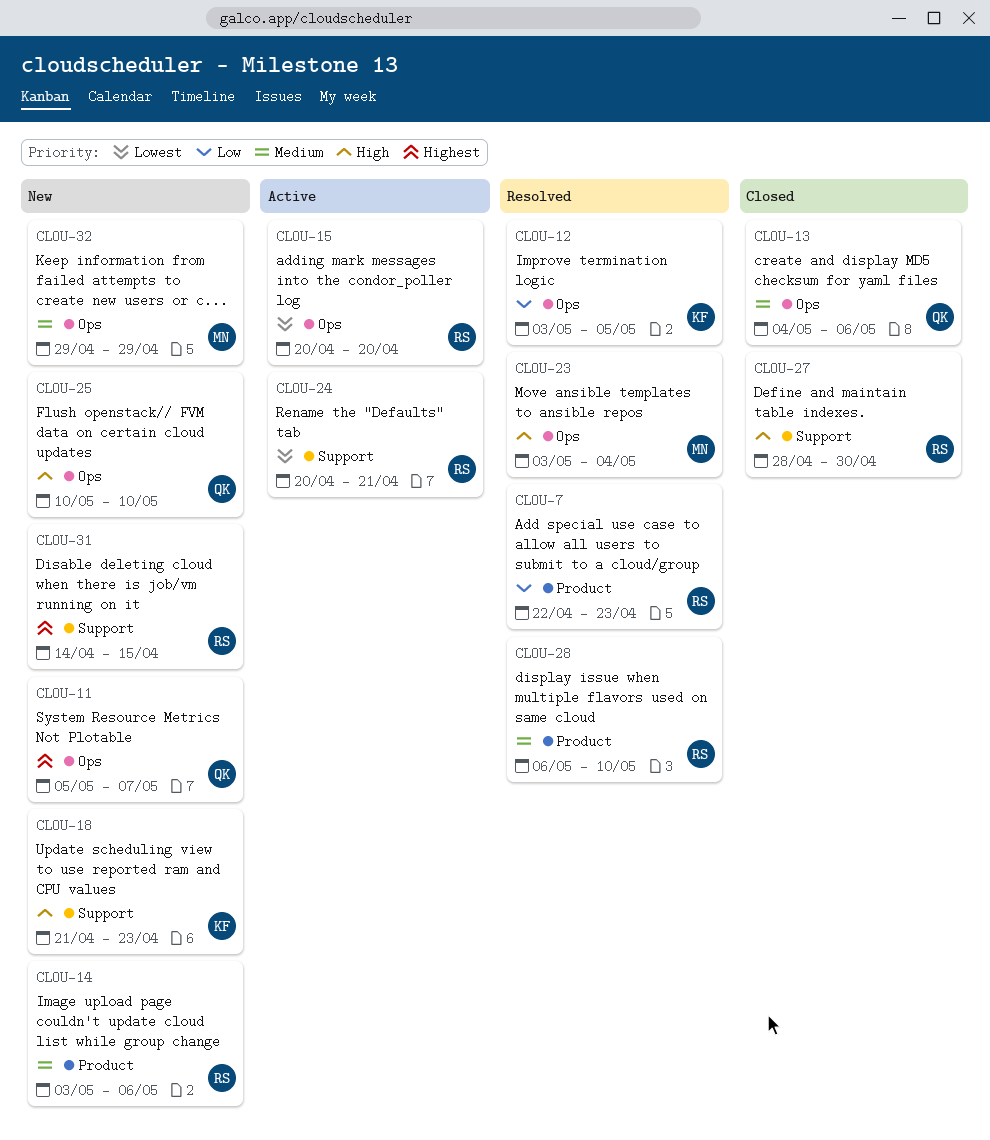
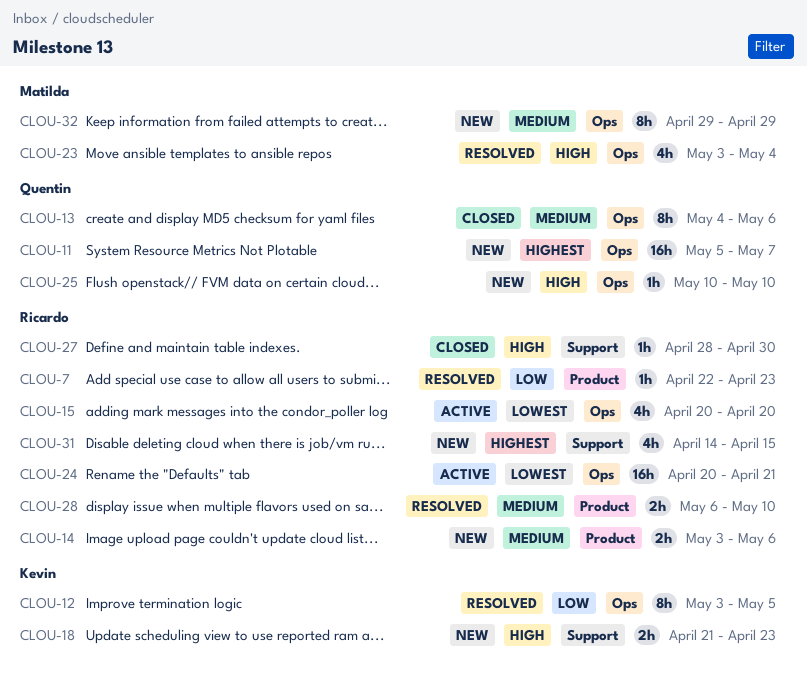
CLOU-24, label: Support -> Ops

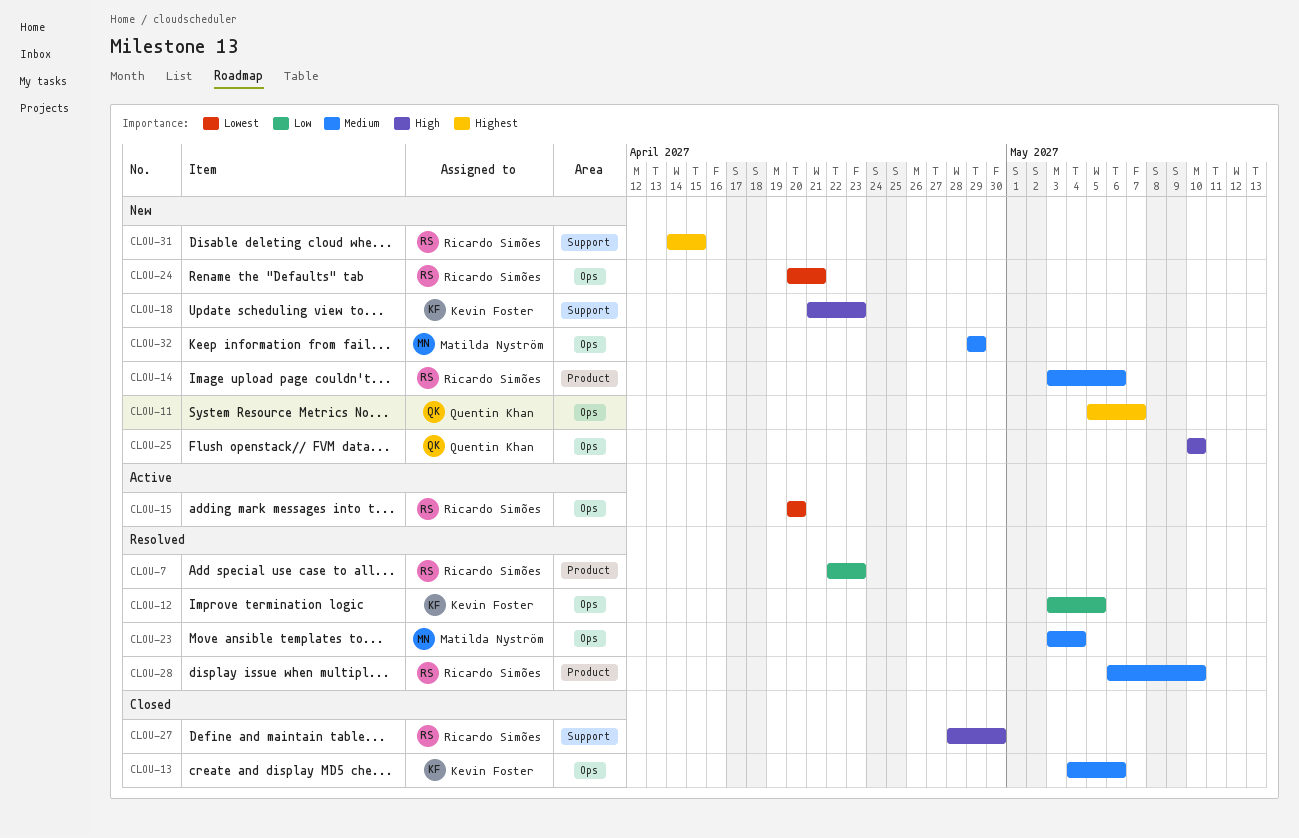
CLOU-13, owner: Quentin Khan -> Kevin Foster
CLOU-23, priority: High -> Medium
CLOU-24, status: Active -> New

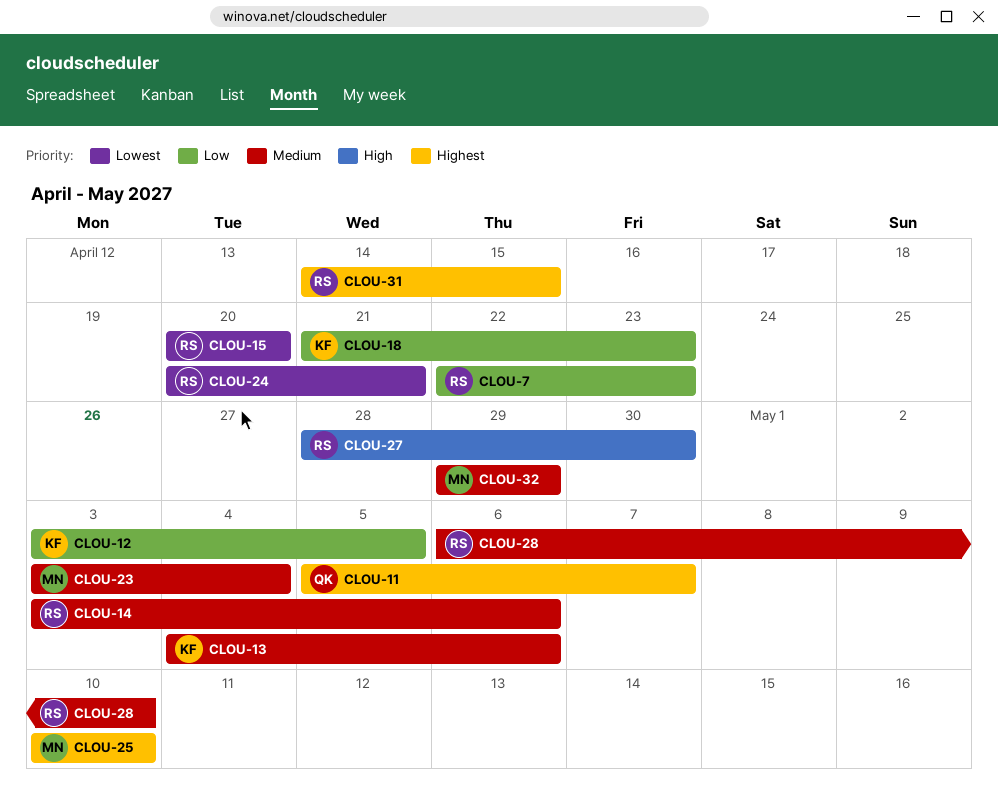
CLOU-18, priority: High -> Low
CLOU-25, owner: Quentin Khan -> Matilda Nyström
CLOU-25, priority: High -> Highest

